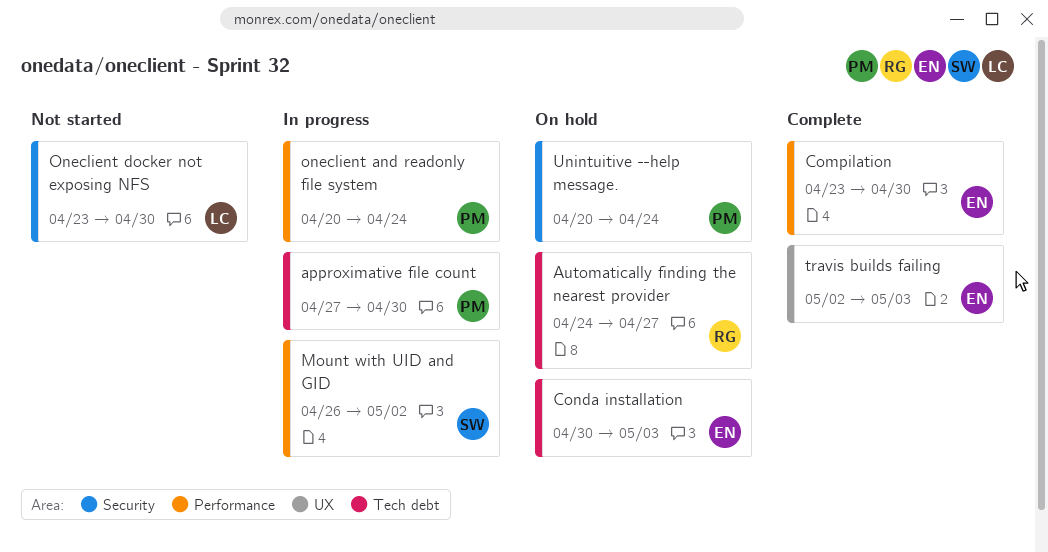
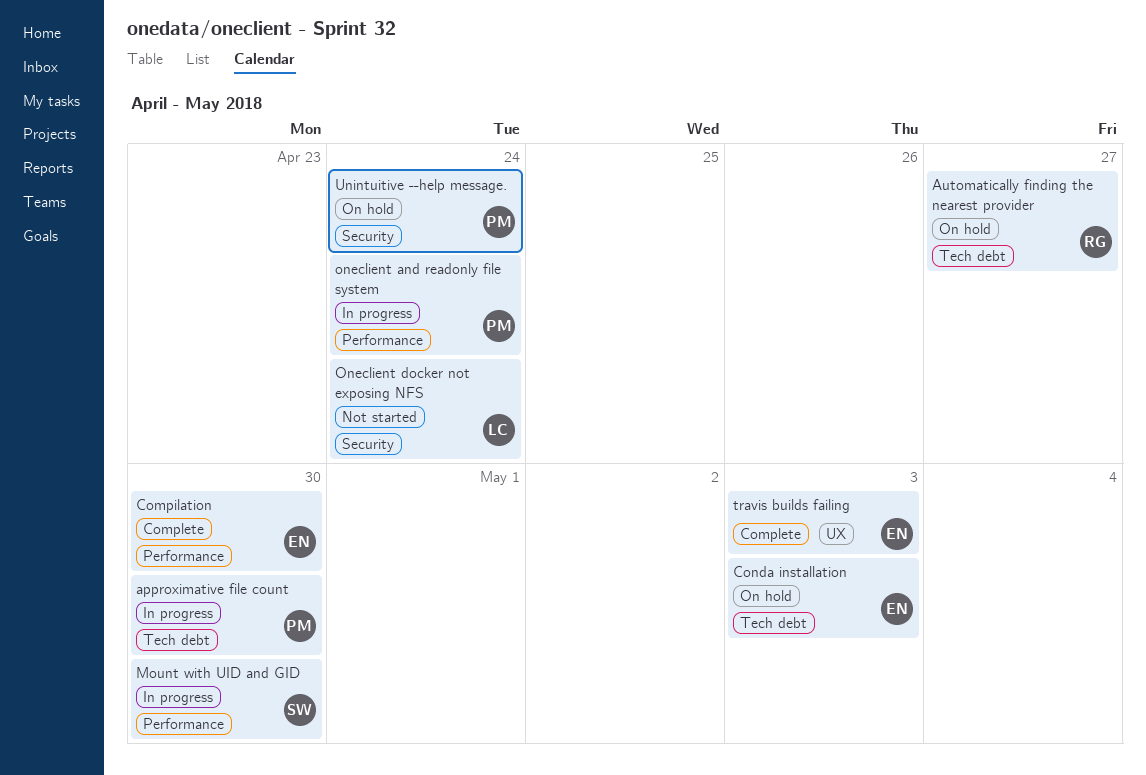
Mount with UID and GID, due: May 2 -> Apr 30
Oneclient docker not exposing NFS, due: Apr 30 -> Apr 24

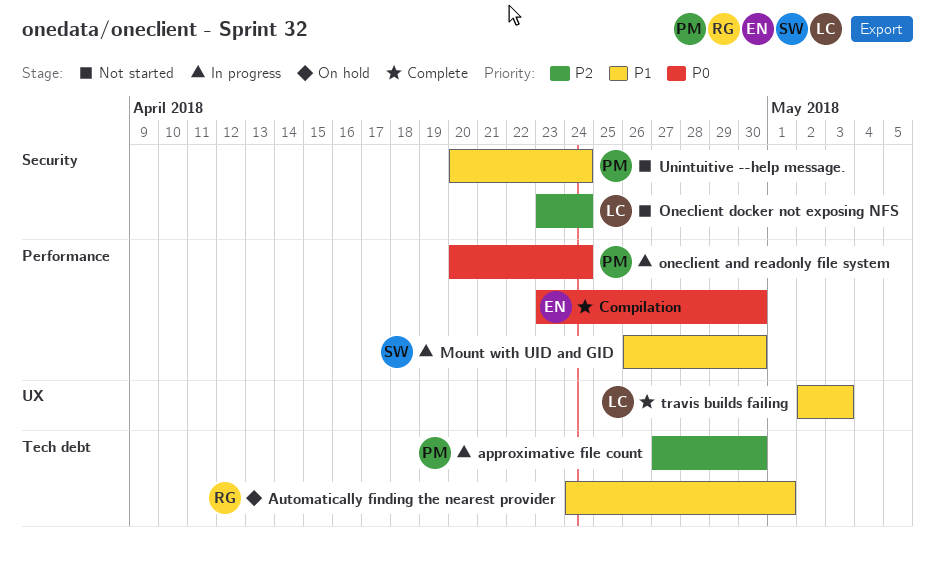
Automatically finding the nearest provider, due: Apr 27 -> May 1
Conda installation: present -> none
travis builds failing, owner: EN -> LC
Unintuitive --help message., status: On hold -> Not started

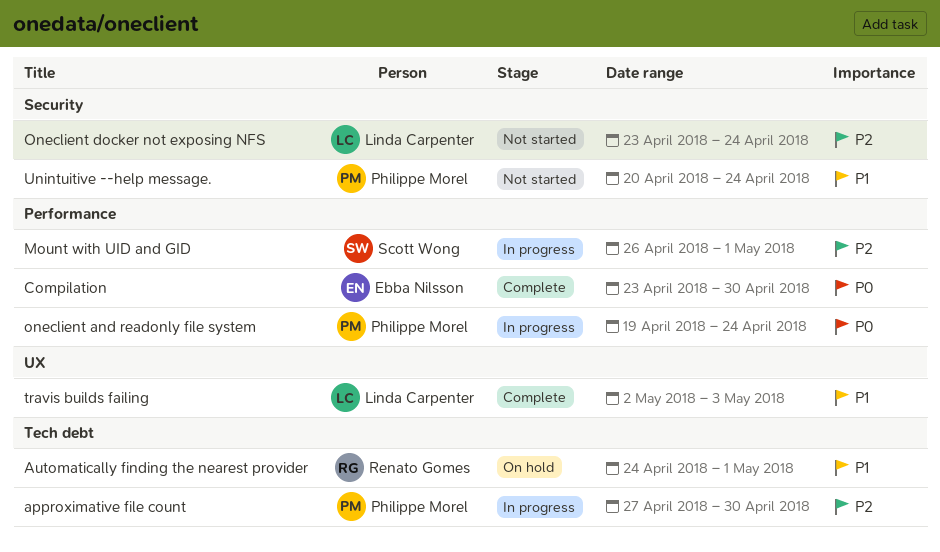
Mount with UID and GID, priority: P1 -> P2
Mount with UID and GID, due: Apr 30 -> May 1
oneclient and readonly file system, start: Apr 20 -> Apr 19

